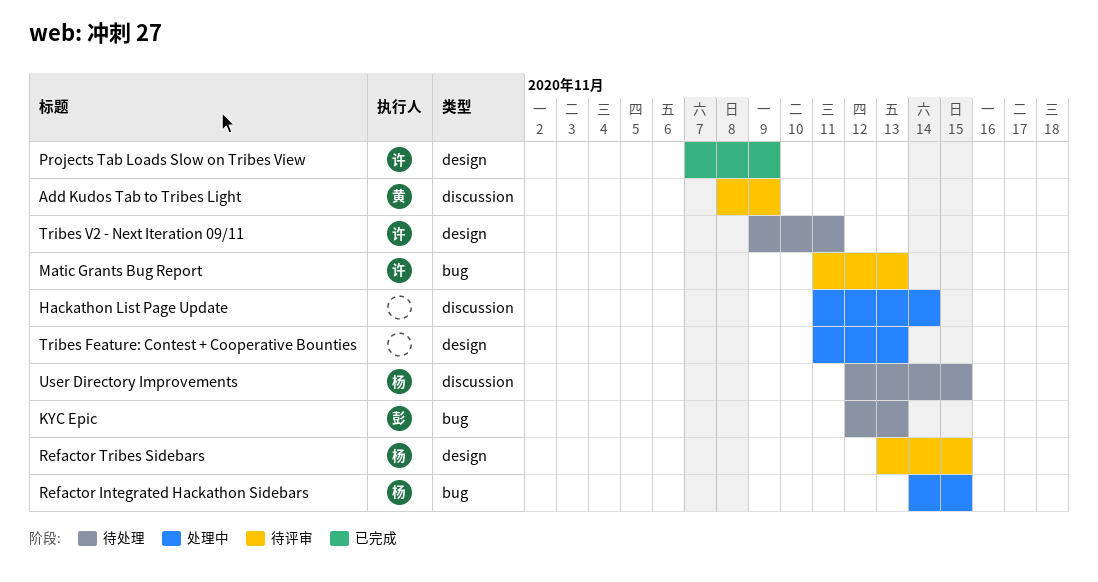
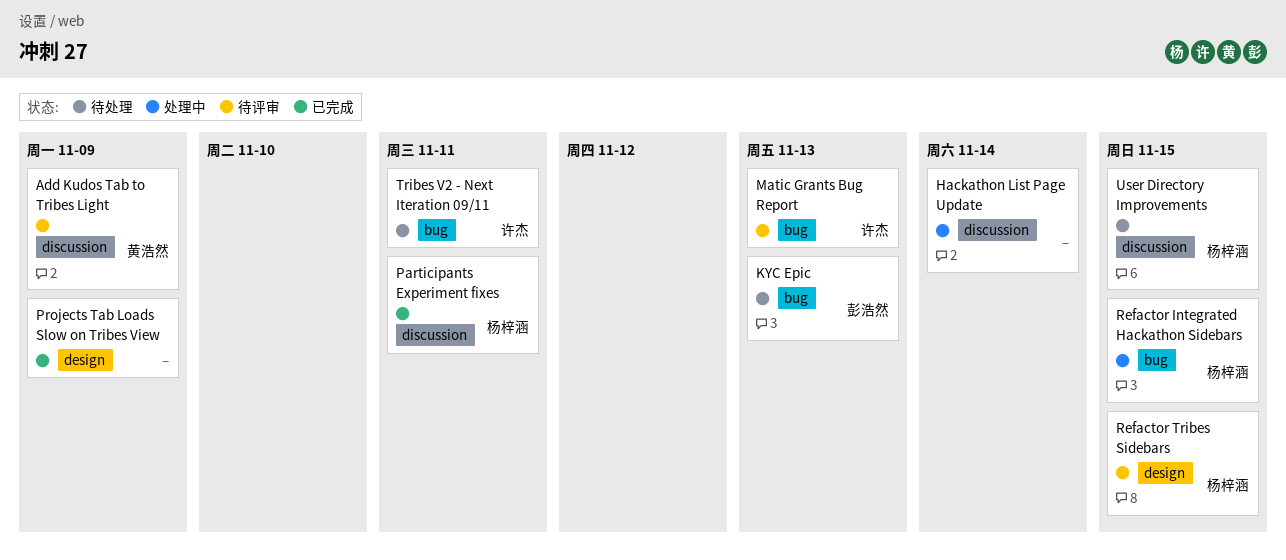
Participants Experiment fixes: none -> present
Projects Tab Loads Slow on Tribes View, owner: 许杰 -> none
Tribes Feature: Contest + Cooperative Bounties: present -> none
Tribes V2 - Next Iteration 09/11, label: design -> bug

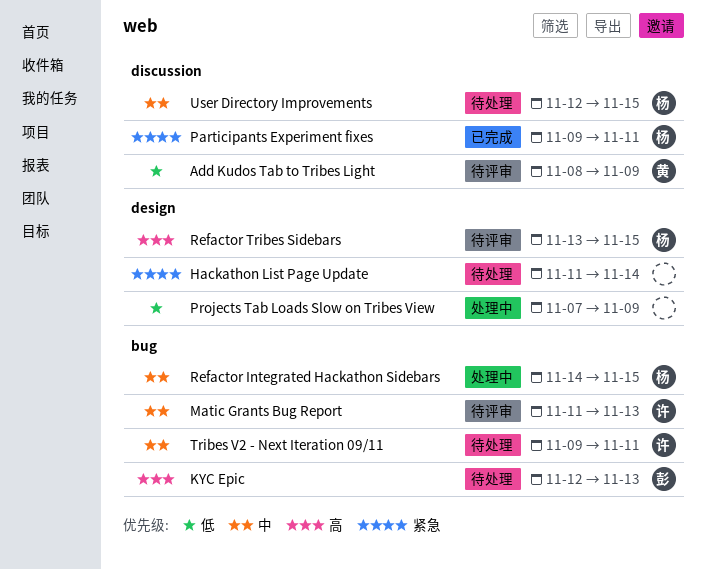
Hackathon List Page Update, status: 处理中 -> 待处理
Hackathon List Page Update, label: discussion -> design
Projects Tab Loads Slow on Tribes View, status: 已完成 -> 处理中

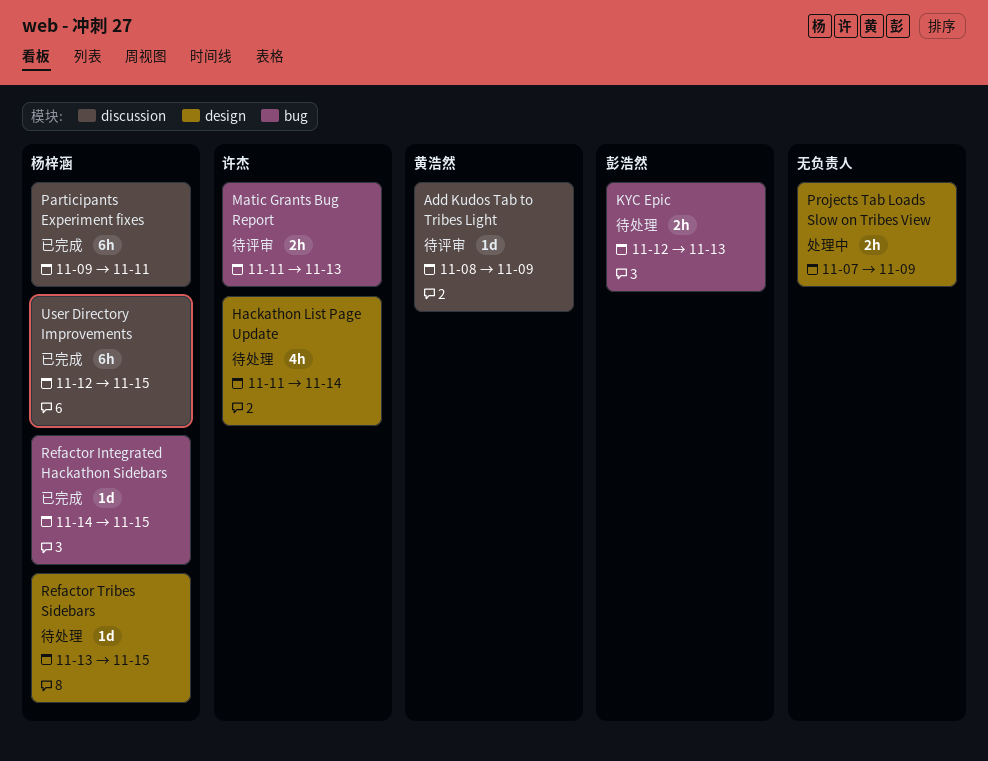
Hackathon List Page Update, owner: none -> 许杰
Refactor Integrated Hackathon Sidebars, status: 处理中 -> 已完成
Refactor Tribes Sidebars, status: 待评审 -> 待处理
Tribes V2 - Next Iteration 09/11: present -> none
User Directory Improvements, status: 待处理 -> 已完成

